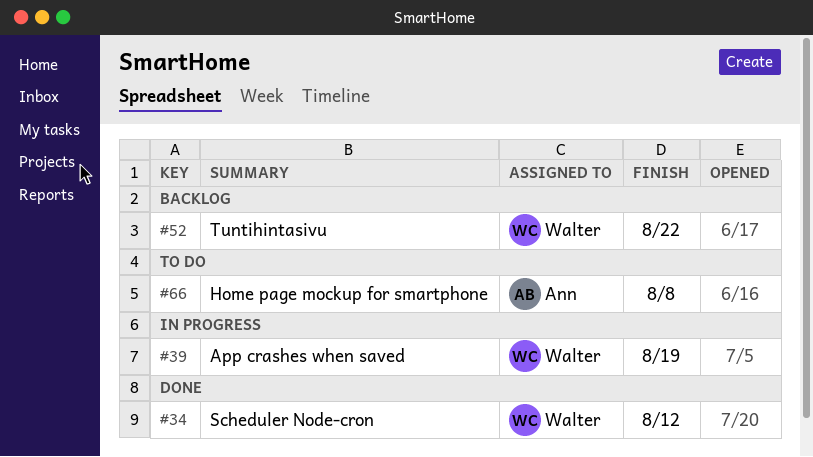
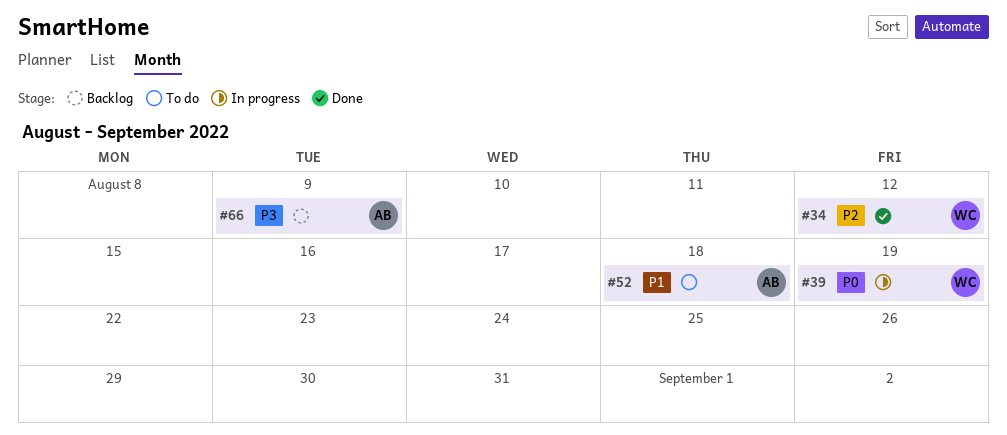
#52, status: Backlog -> To do
#52, owner: Walter -> Ann
#52, due: Aug 22 -> Aug 18
#66, status: To do -> Backlog
#66, due: Aug 8 -> Aug 9

